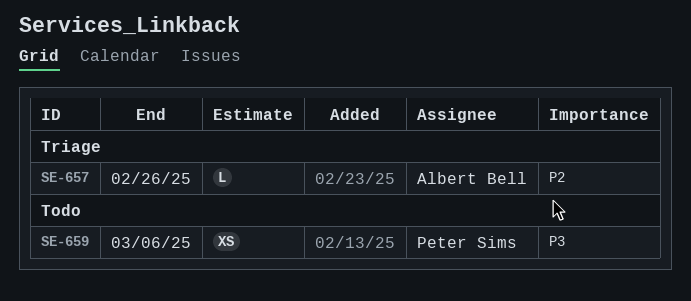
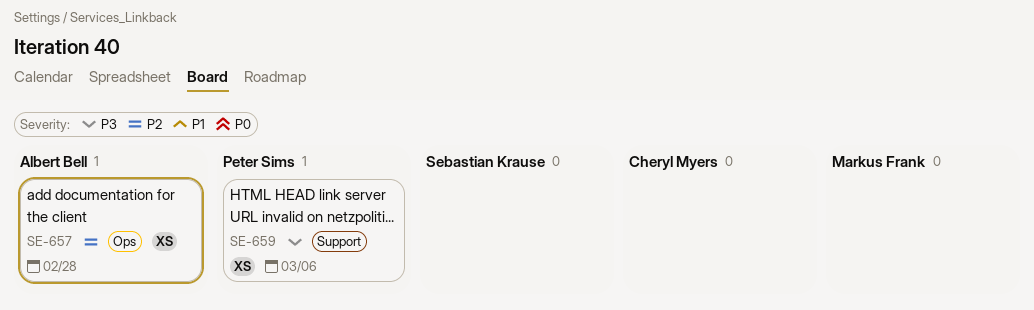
SE-657, estimate: L -> XS
SE-657, due: Feb 26 -> Feb 28

